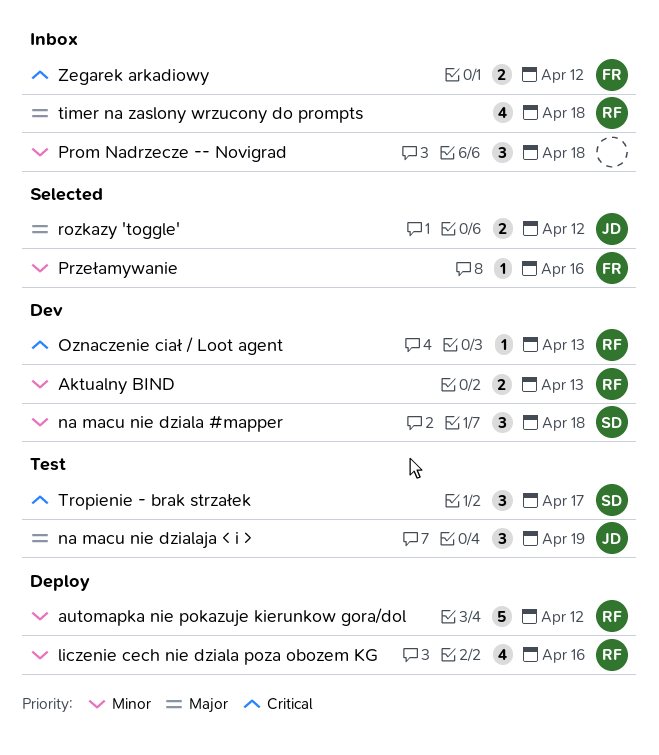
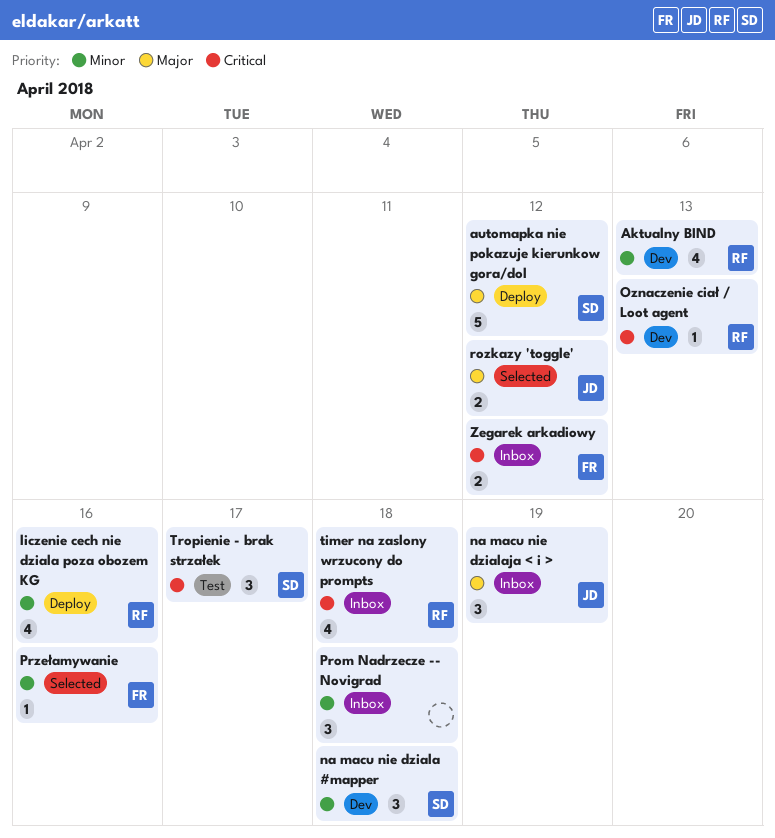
Aktualny BIND, estimate: 2 -> 4
automapka nie pokazuje kierunkow gora/dol, owner: RF -> SD
automapka nie pokazuje kierunkow gora/dol, priority: Minor -> Major
na macu nie dzialaja < i >, status: Test -> Inbox
timer na zaslony wrzucony do prompts, priority: Major -> Critical

